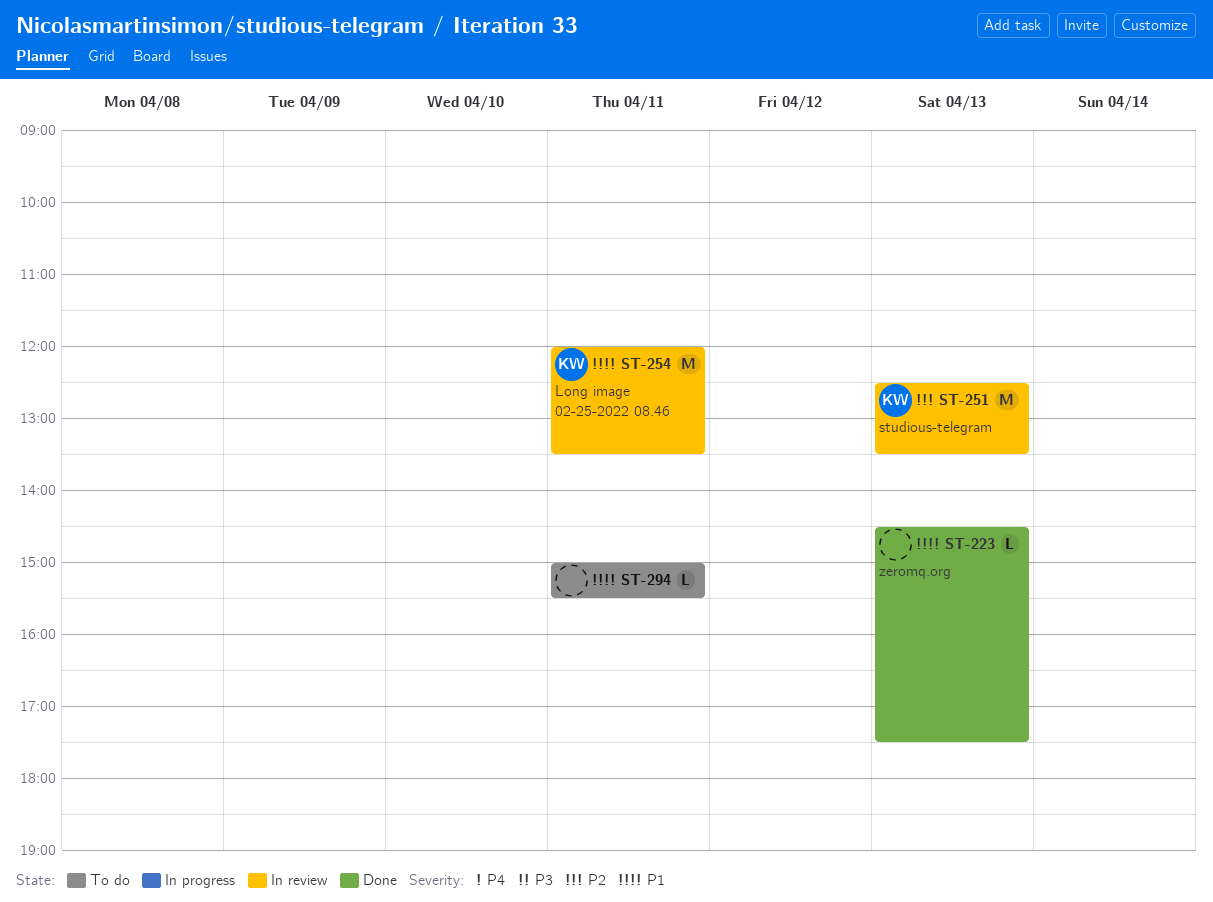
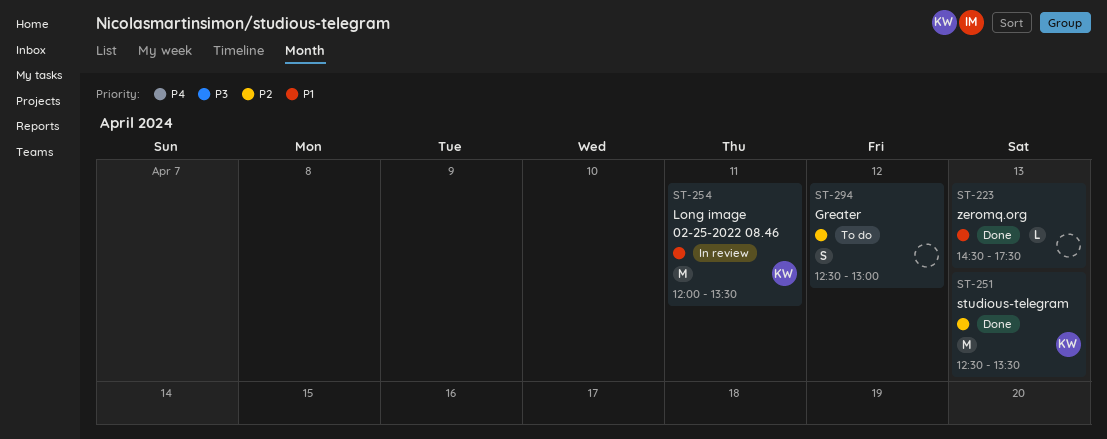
ST-251, status: In review -> Done
ST-294, priority: P1 -> P2
ST-294, estimate: L -> S
ST-294, day: Apr 11 -> Apr 12
ST-294, begins: 15:00 -> 12:30
ST-294, ends: 15:30 -> 13:00

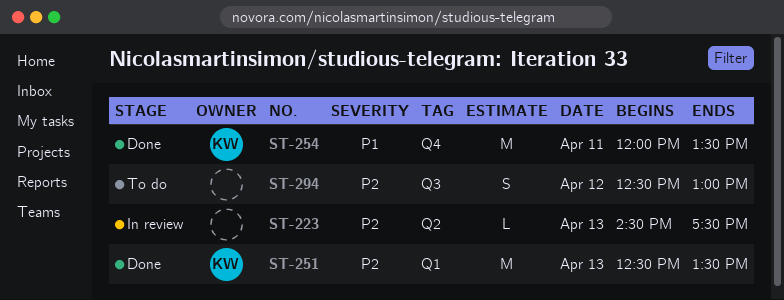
ST-223, status: Done -> In review
ST-223, priority: P1 -> P2
ST-254, status: In review -> Done

